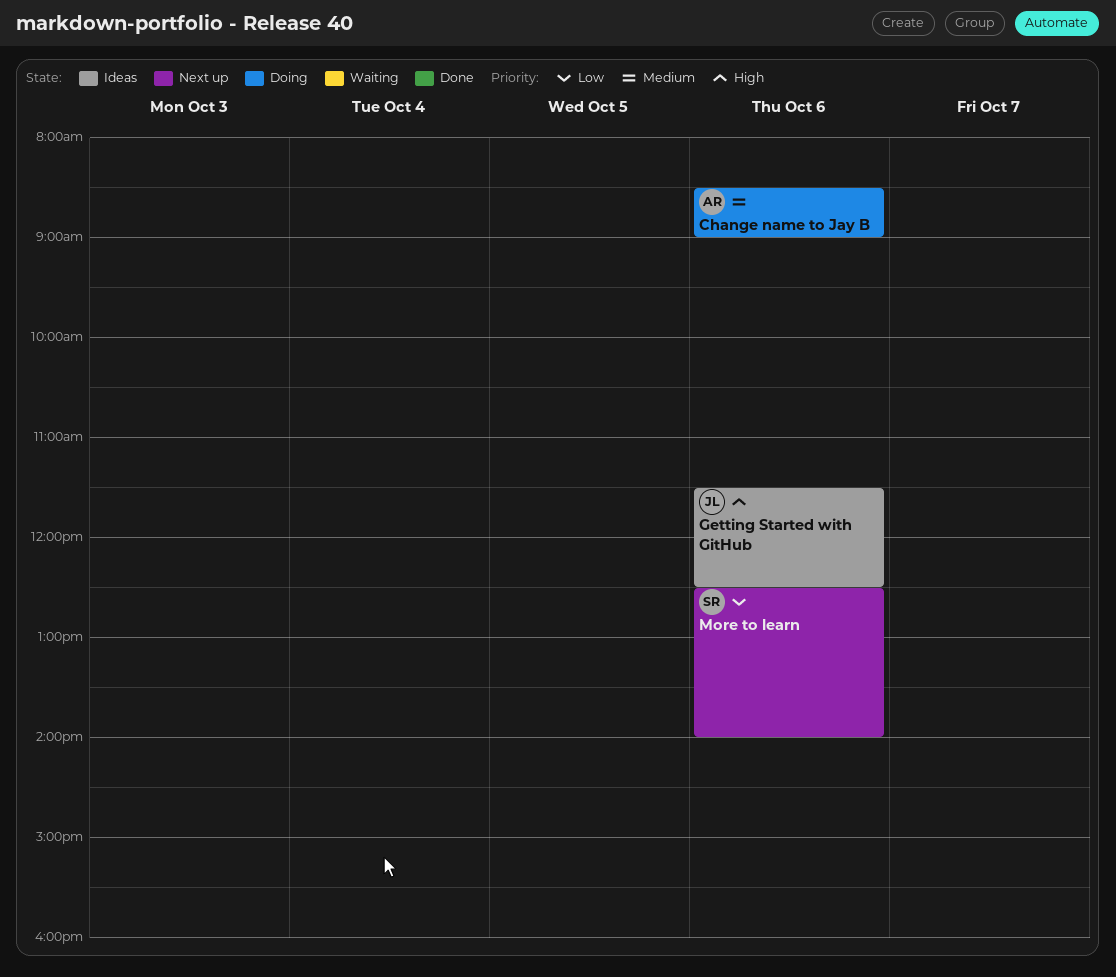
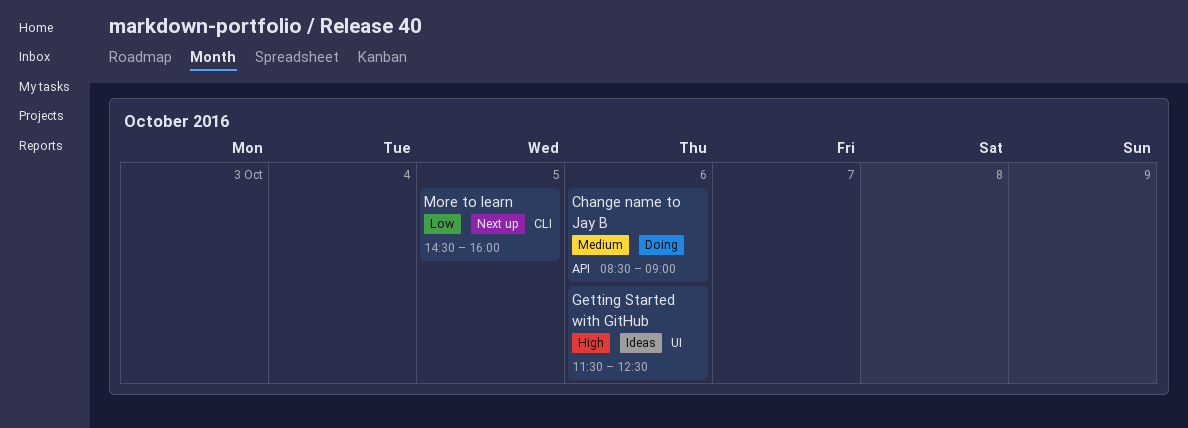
More to learn, day: Oct 6 -> Oct 5
More to learn, begins: 12:30 -> 14:30
More to learn, ends: 14:00 -> 16:00

